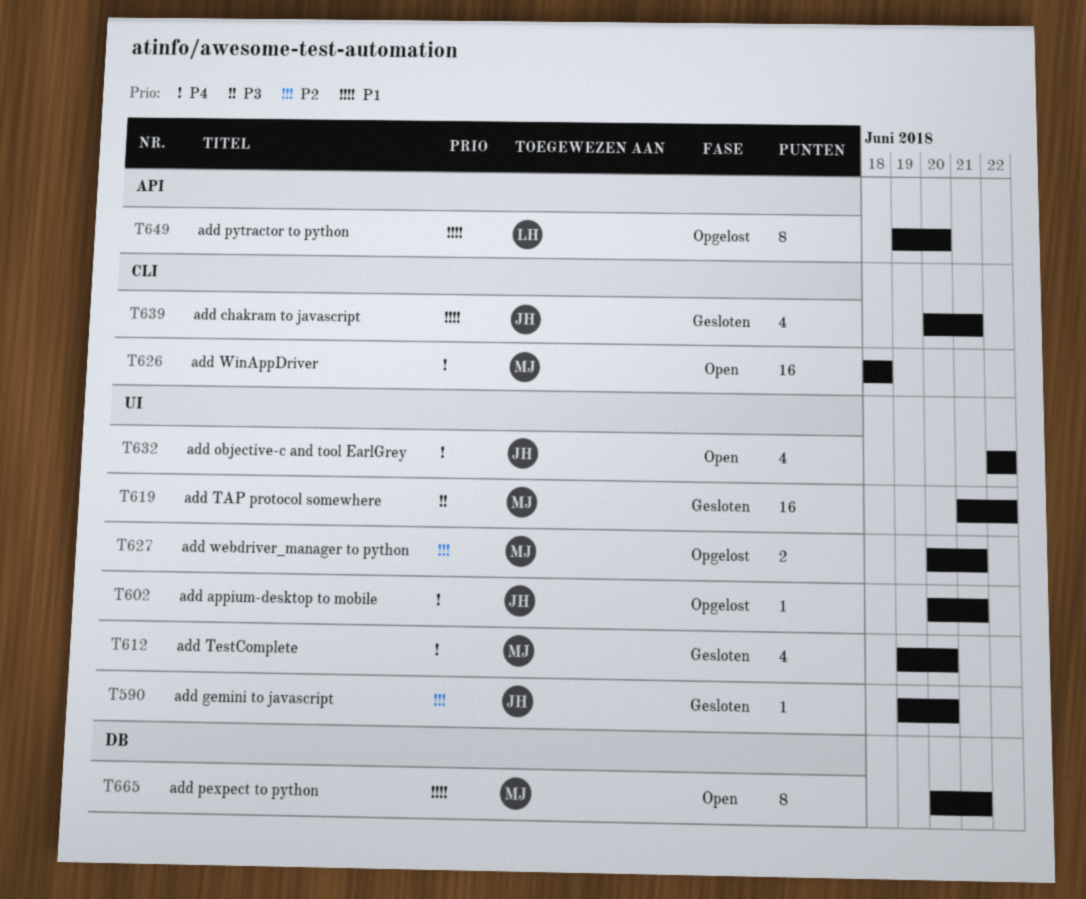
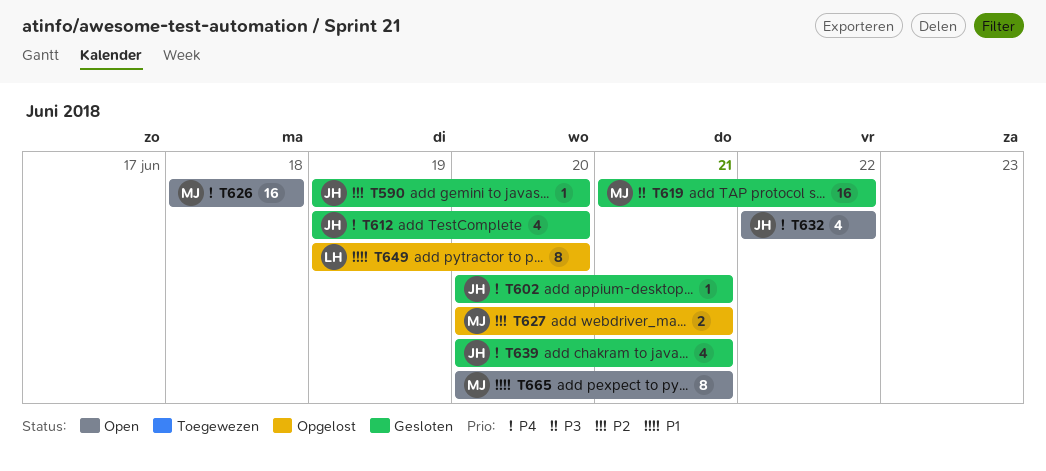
T602, status: Opgelost -> Gesloten
T612, owner: MJ -> JH
T639, priority: P1 -> P4

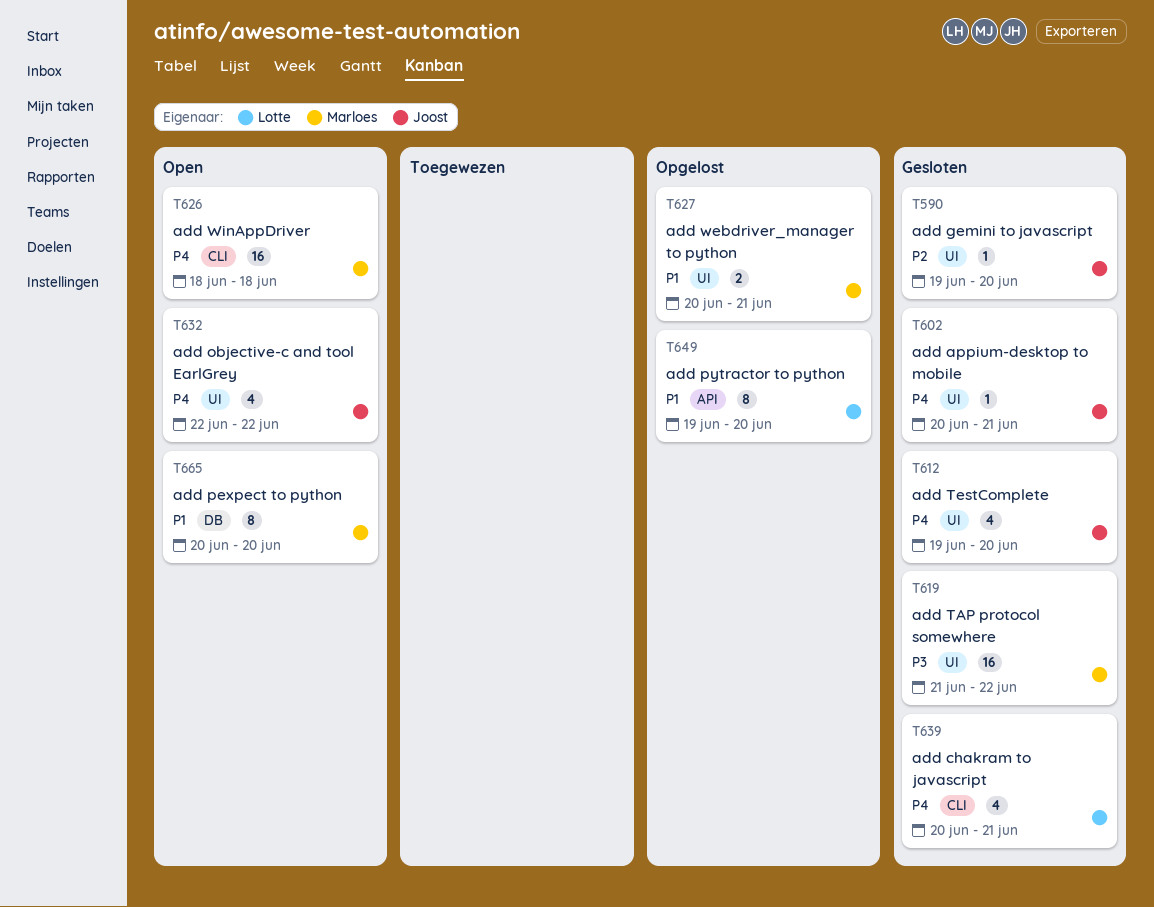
T627, priority: P2 -> P1
T639, owner: Joost -> Lotte
T665, due: Jun 21 -> Jun 20

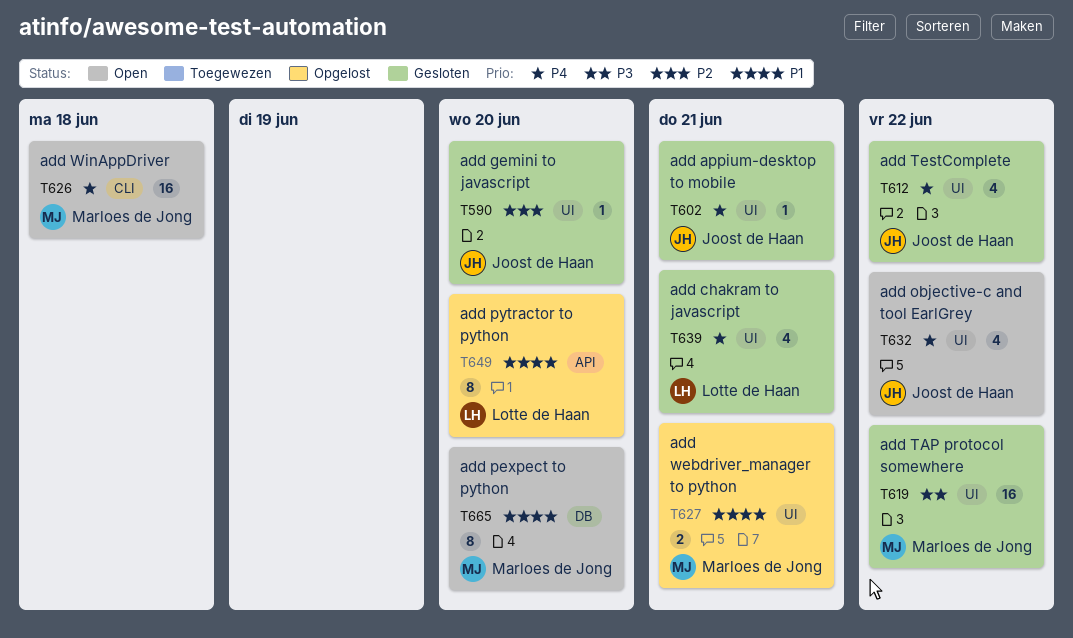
T612, due: Jun 20 -> Jun 22
T639, label: CLI -> UI

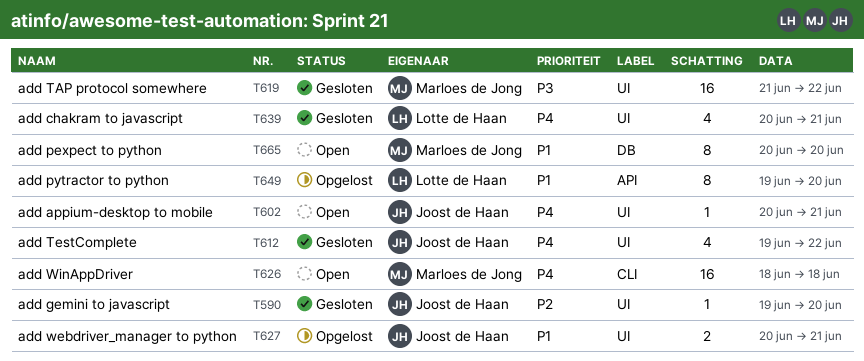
T602, status: Gesloten -> Open
T627, owner: Marloes de Jong -> Joost de Haan
T632: present -> none

